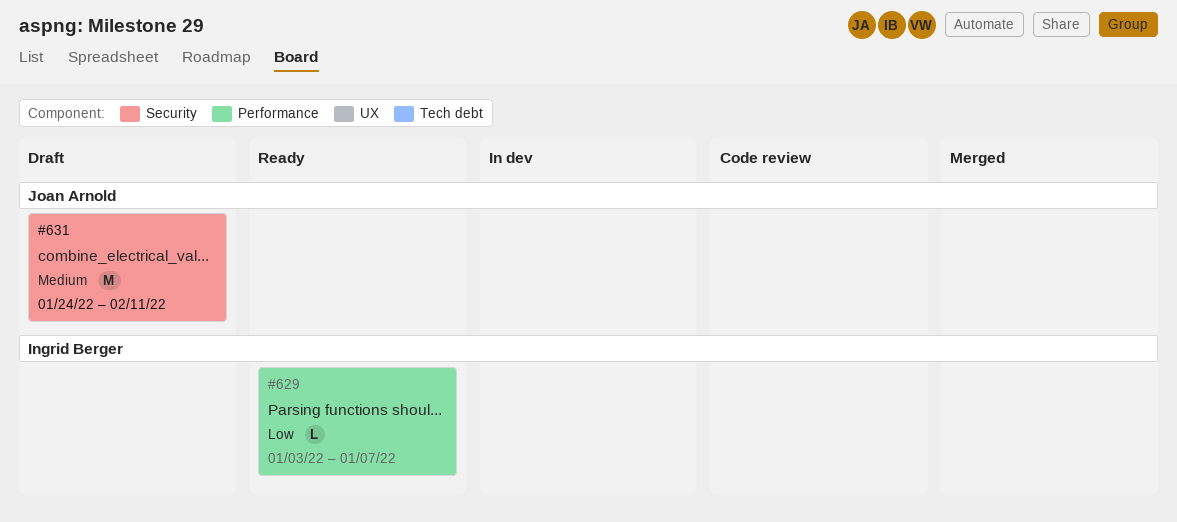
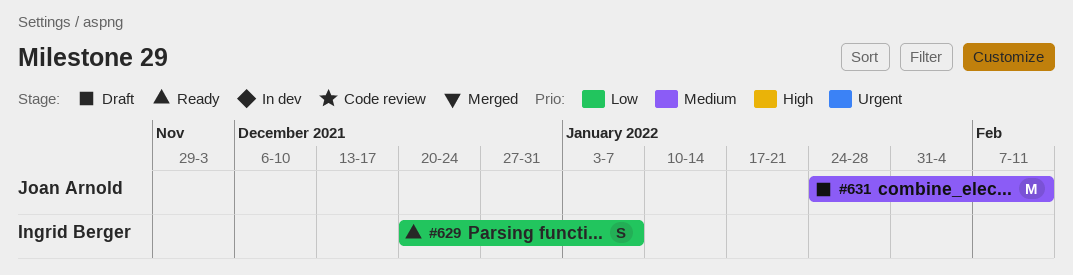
#629, estimate: L -> S
#629, start: Jan 3 -> Dec 20

